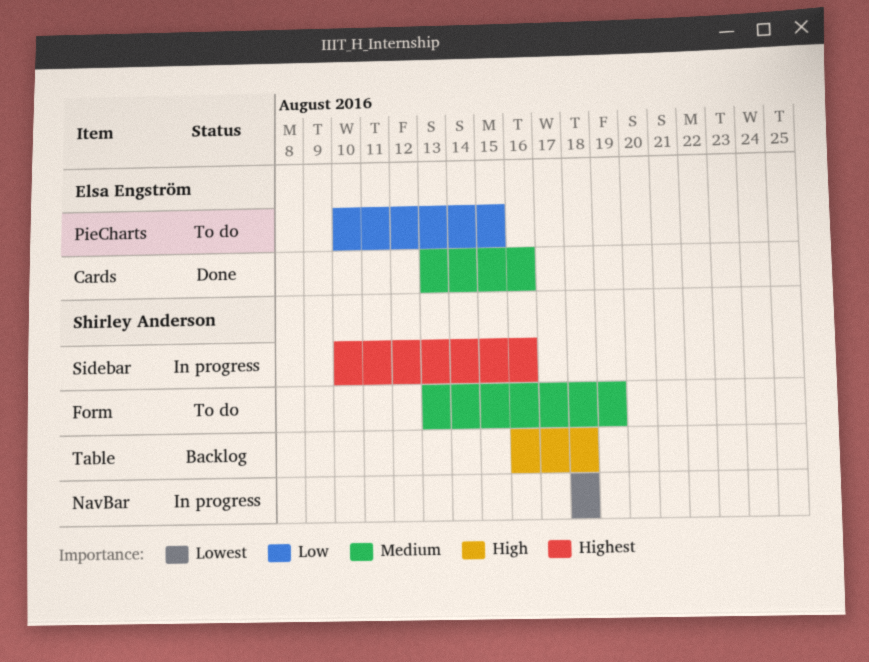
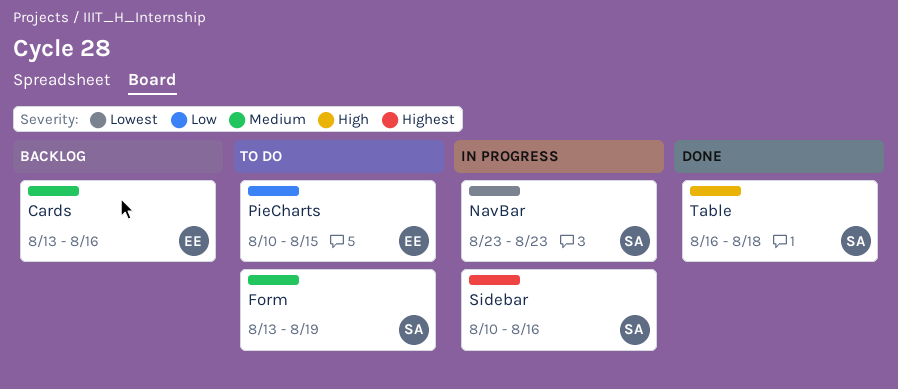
Cards, status: Done -> Backlog
NavBar, start: Aug 18 -> Aug 23
NavBar, due: Aug 18 -> Aug 23
Table, status: Backlog -> Done

